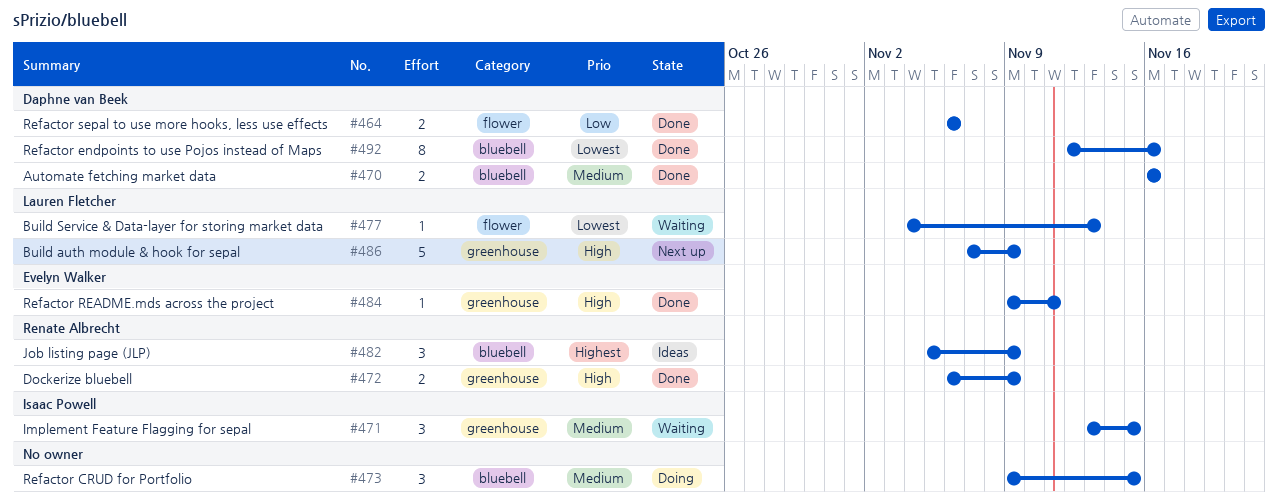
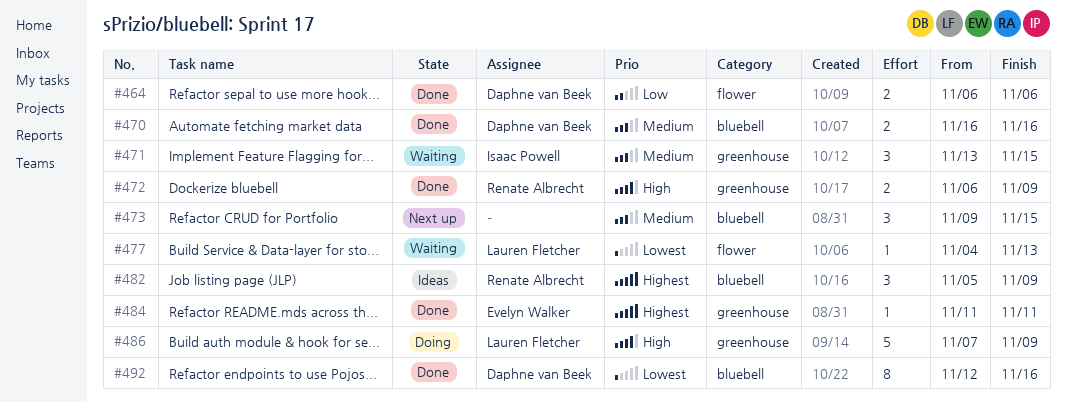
#473, status: Doing -> Next up
#484, priority: High -> Highest
#484, start: Nov 9 -> Nov 11
#486, status: Next up -> Doing

